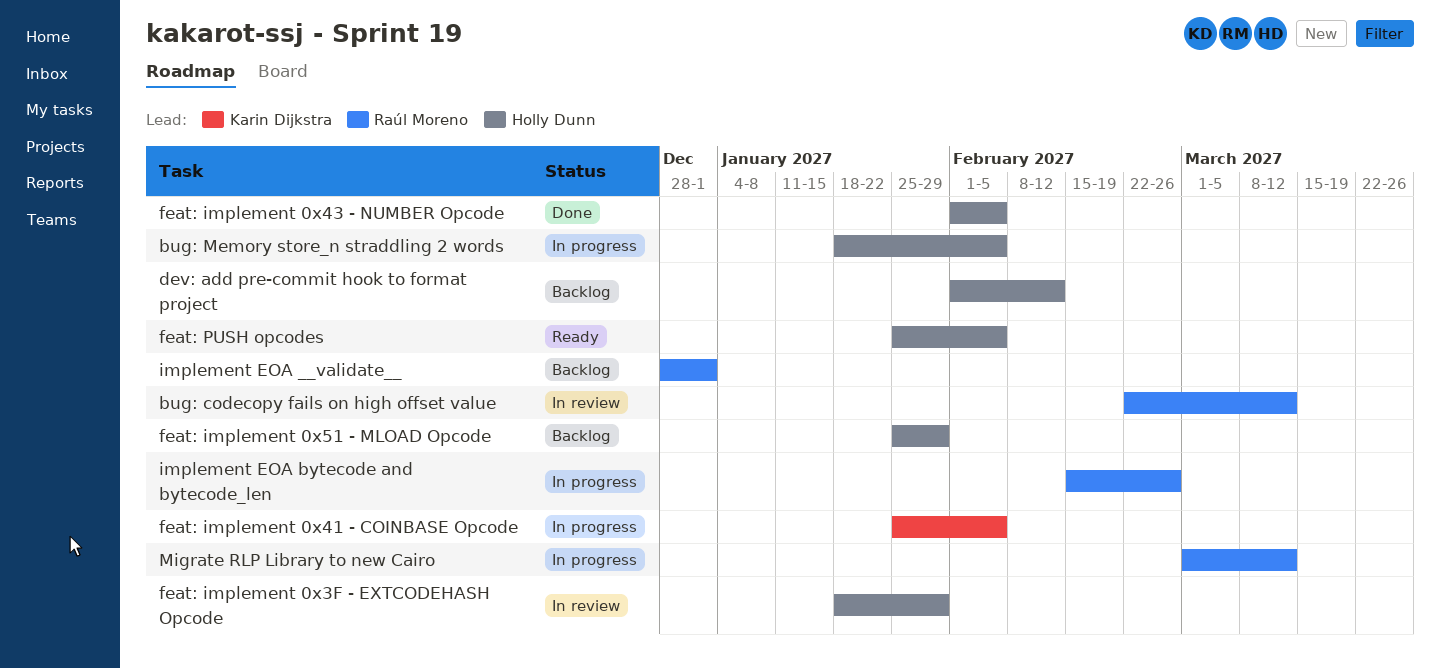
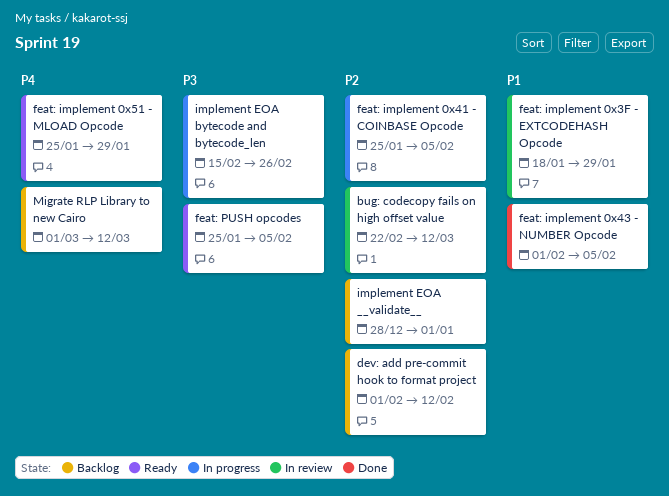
bug: Memory store_n straddling 2 words: present -> none
feat: implement 0x51 - MLOAD Opcode, status: Backlog -> Ready
Migrate RLP Library to new Cairo, status: In progress -> Backlog

